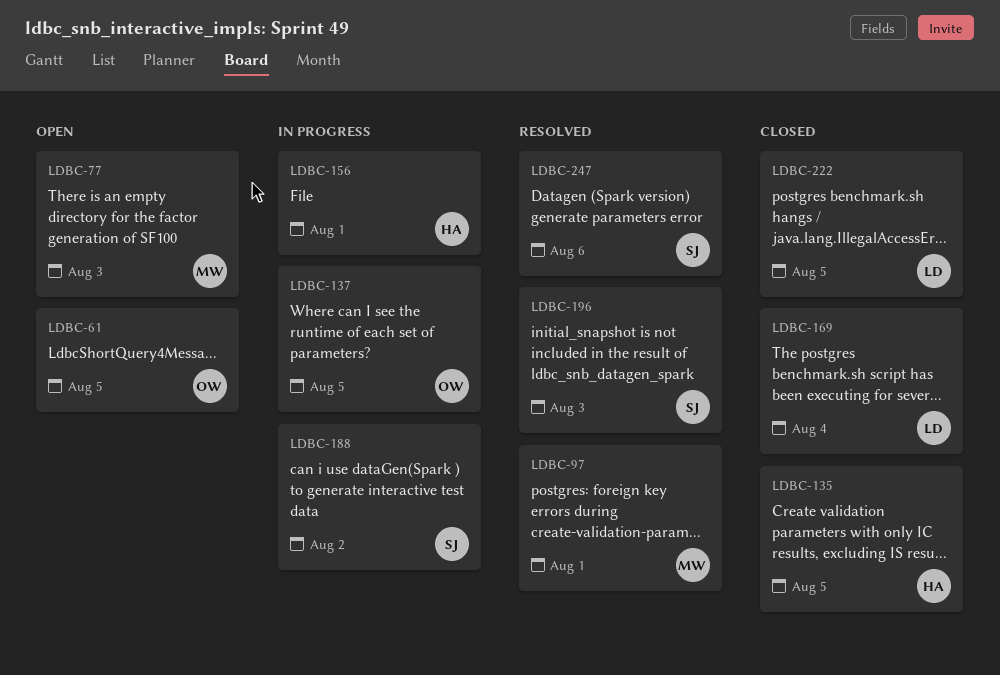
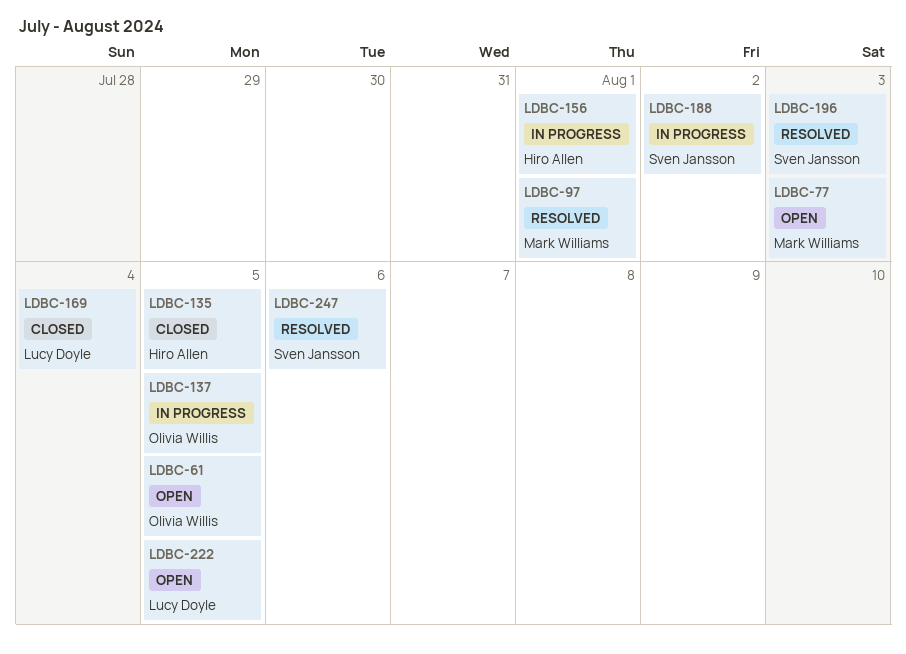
LDBC-222, status: Closed -> Open

